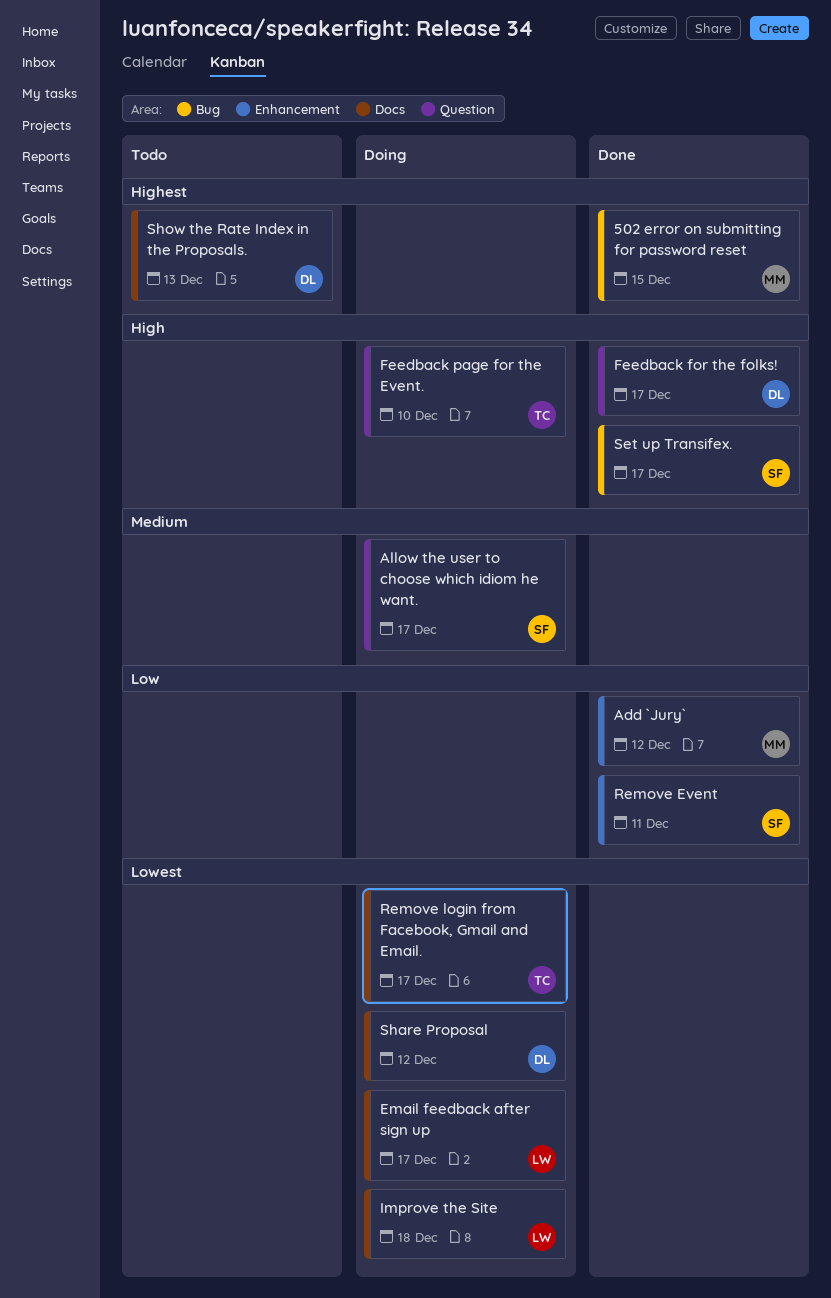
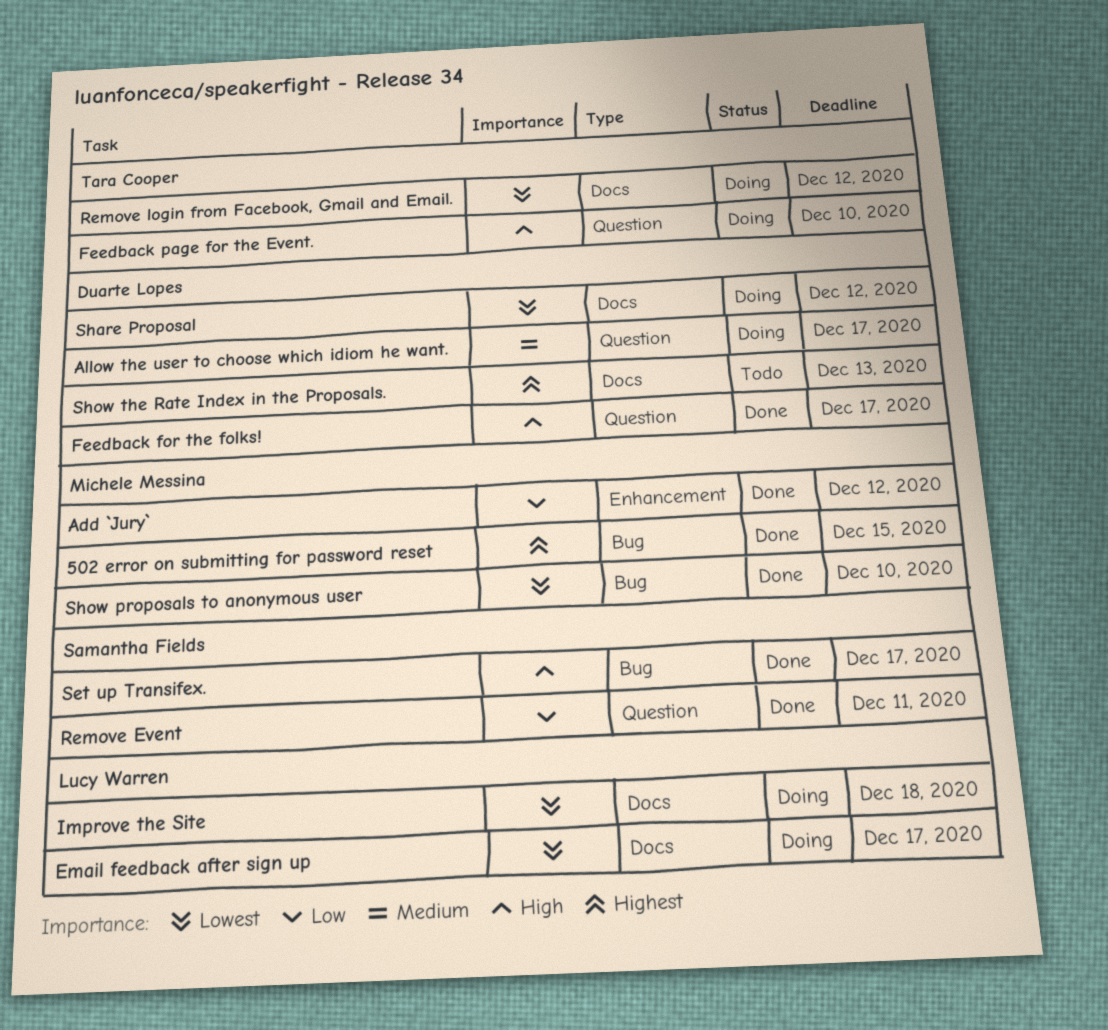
Allow the user to choose which idiom he want., owner: Samantha Fields -> Duarte Lopes
Remove Event, label: Enhancement -> Question
Remove login from Facebook, Gmail and Email., due: Dec 17 -> Dec 12
Show proposals to anonymous user: none -> present

